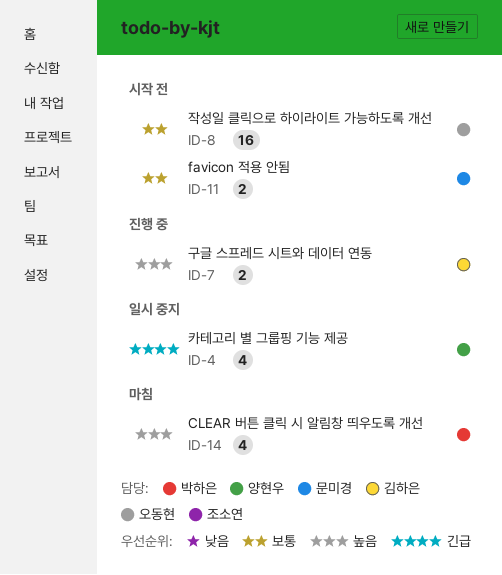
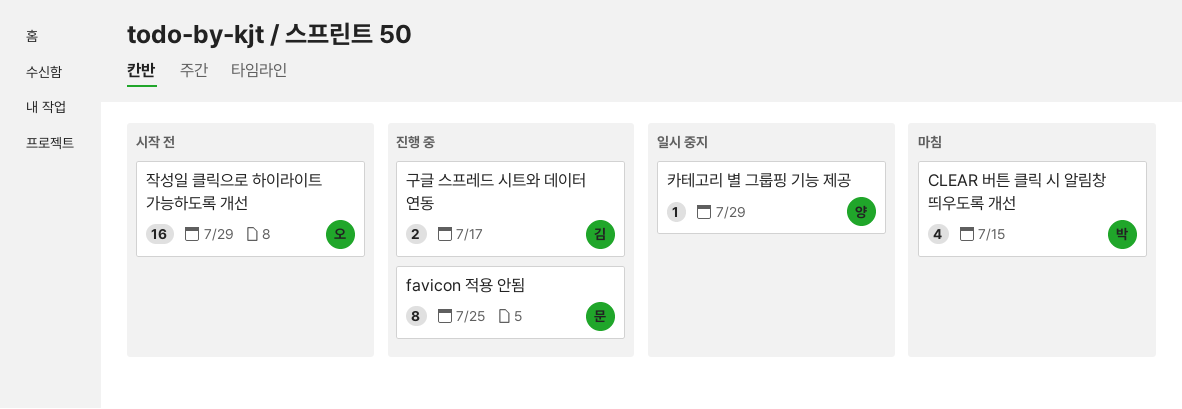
favicon 적용 안됨, status: 시작 전 -> 진행 중
favicon 적용 안됨, estimate: 2 -> 8
카테고리 별 그룹핑 기능 제공, estimate: 4 -> 1

